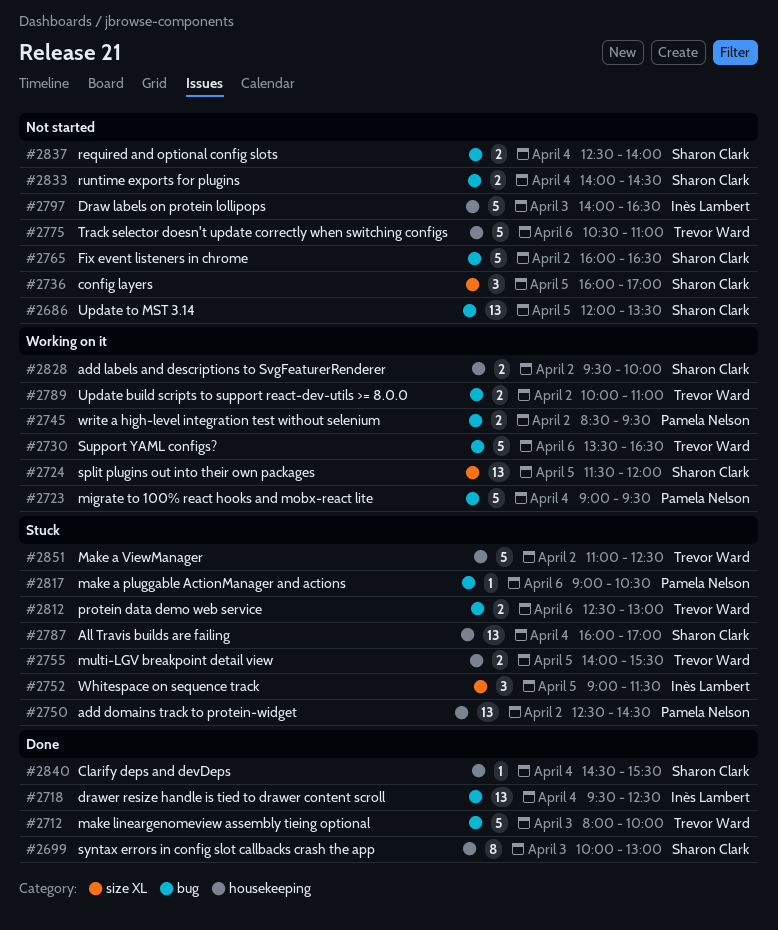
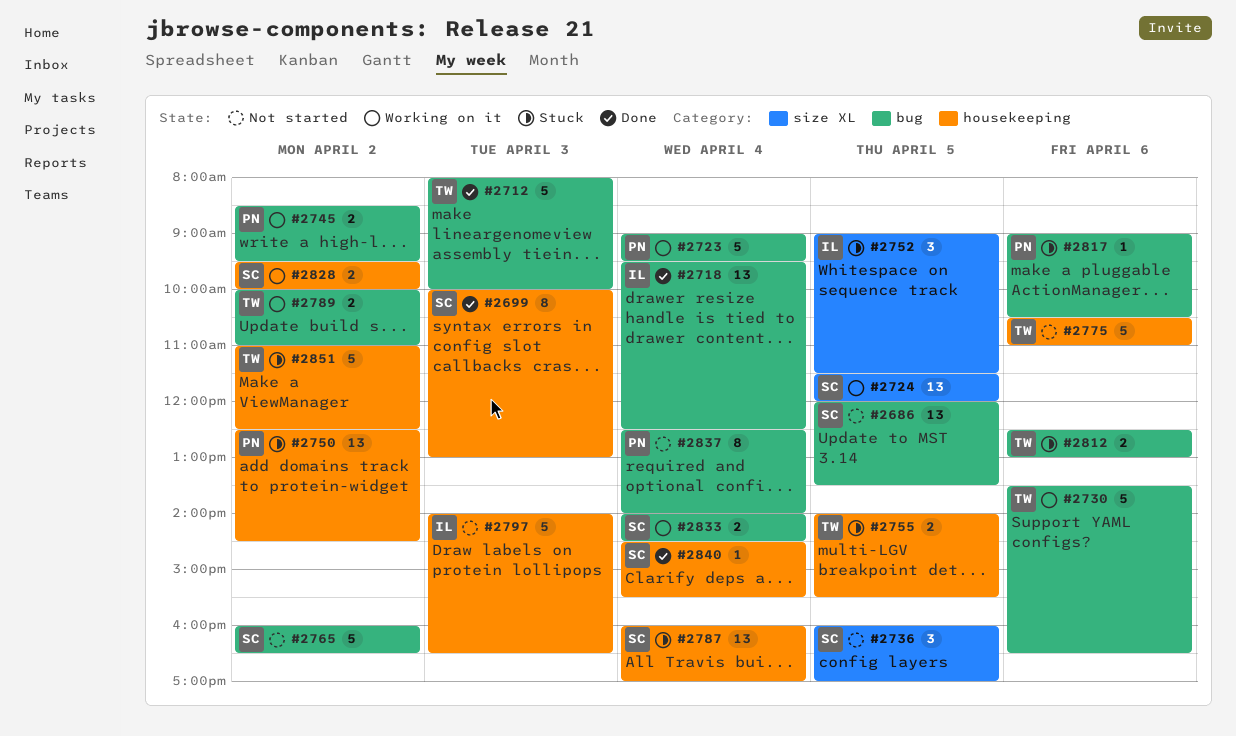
#2833, status: Not started -> Working on it
#2837, owner: Sharon Clark -> Pamela Nelson
#2837, estimate: 2 -> 8

